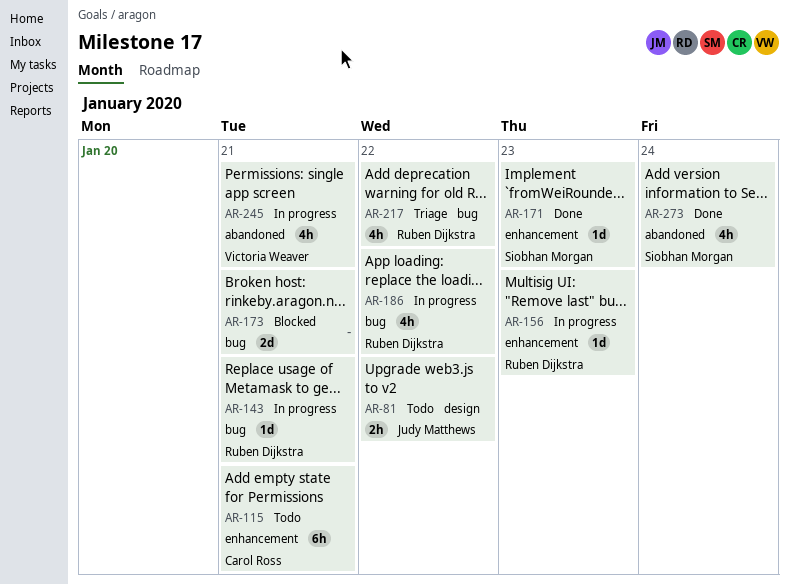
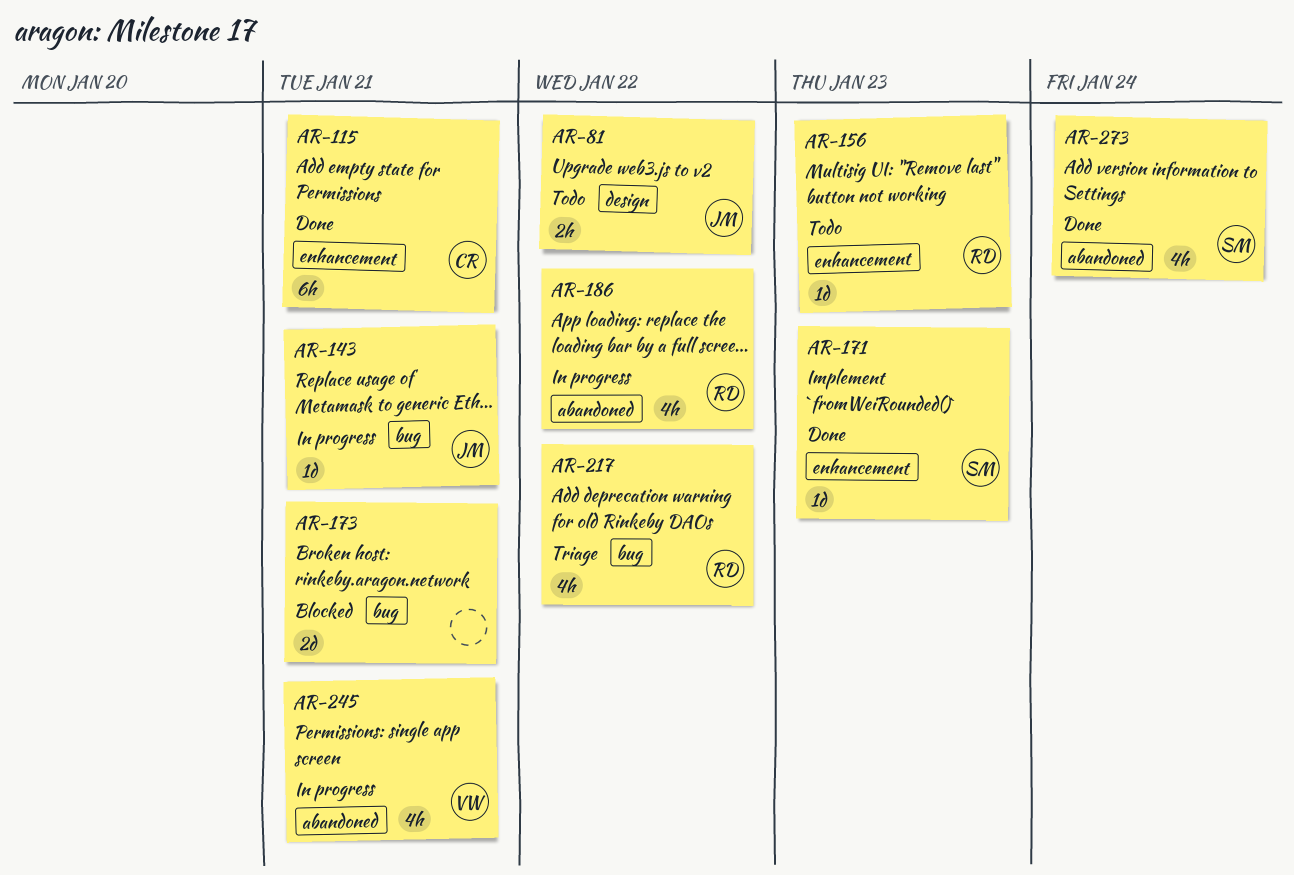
AR-115, status: Todo -> Done
AR-143, owner: Ruben Dijkstra -> Judy Matthews
AR-156, status: In progress -> Todo
AR-186, label: bug -> abandoned

